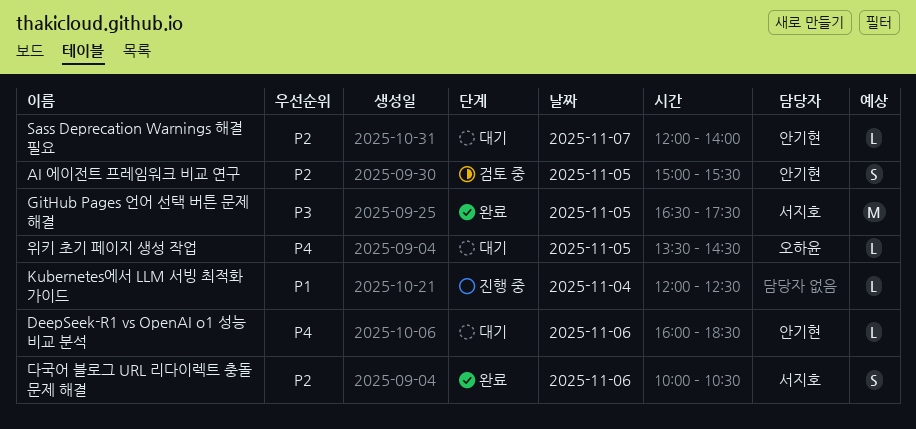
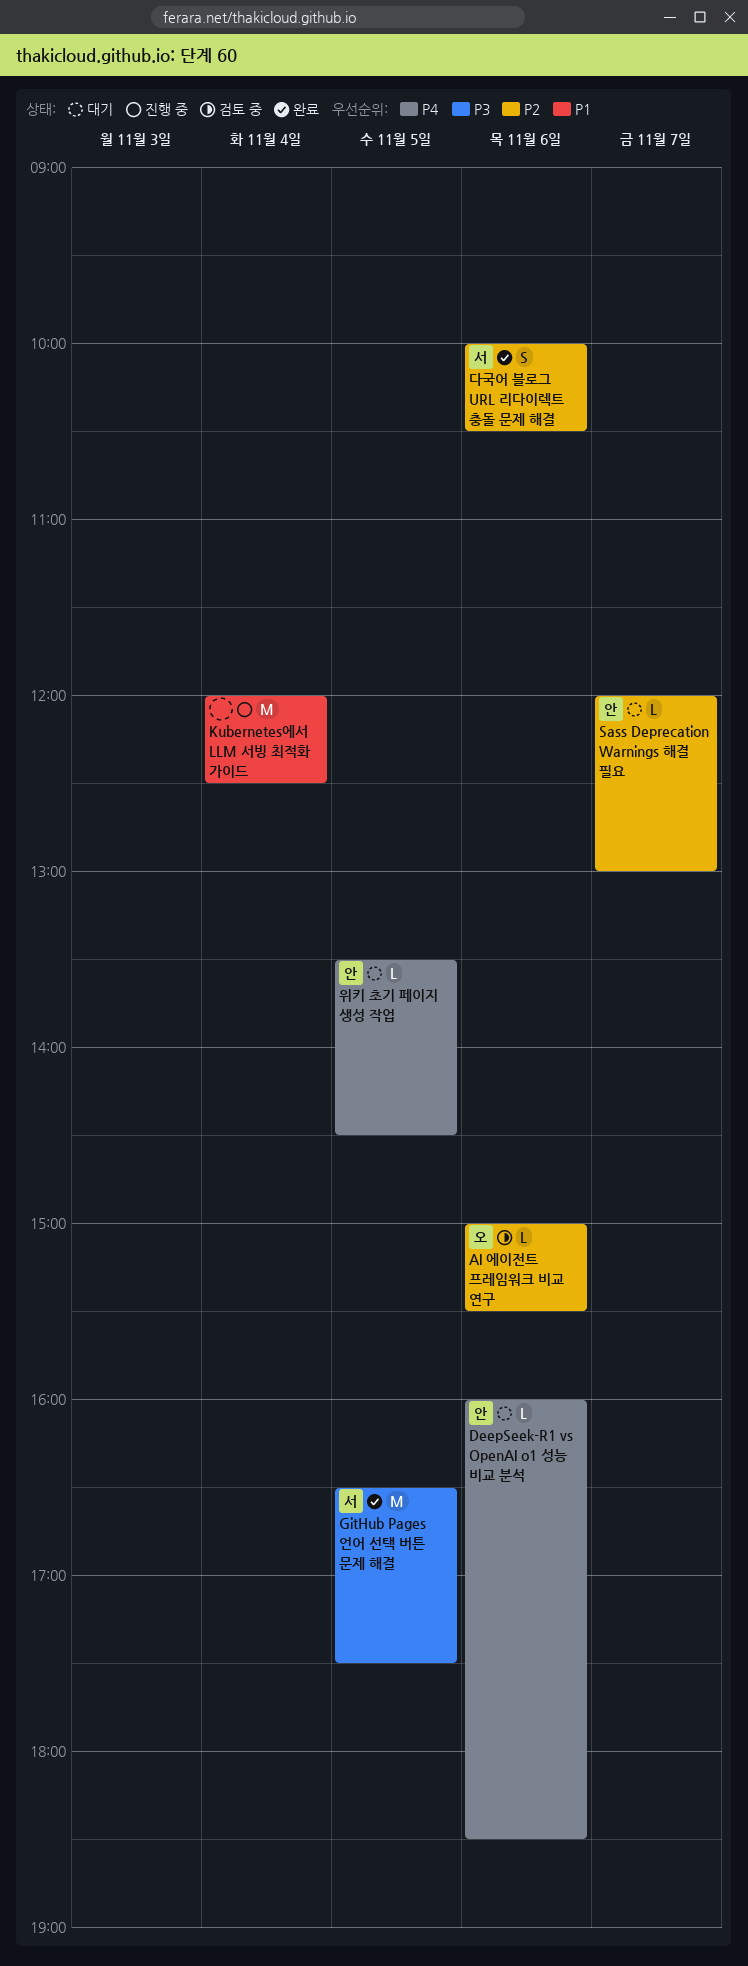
AI 에이전트 프레임워크 비교 연구, owner: 안기현 -> 오하윤
AI 에이전트 프레임워크 비교 연구, estimate: S -> L
AI 에이전트 프레임워크 비교 연구, day: Nov 5 -> Nov 6
Kubernetes에서 LLM 서빙 최적화 가이드, estimate: L -> M
Sass Deprecation Warnings 해결 필요, ends: 14:00 -> 13:00
위키 초기 페이지 생성 작업, owner: 오하윤 -> 안기현

